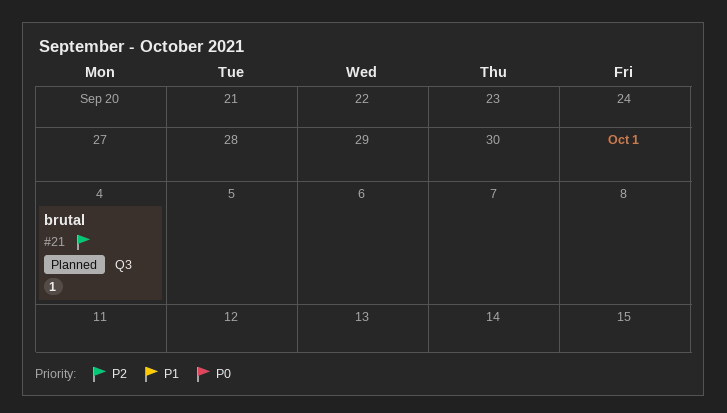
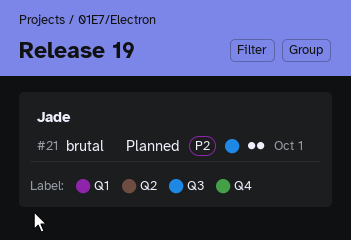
#21, estimate: 1 -> 2
#21, due: Oct 4 -> Oct 1

